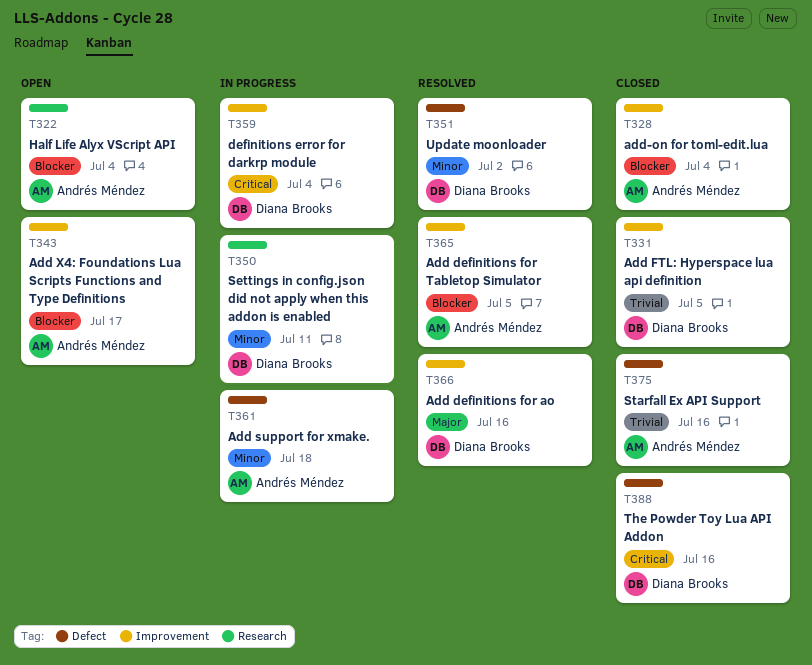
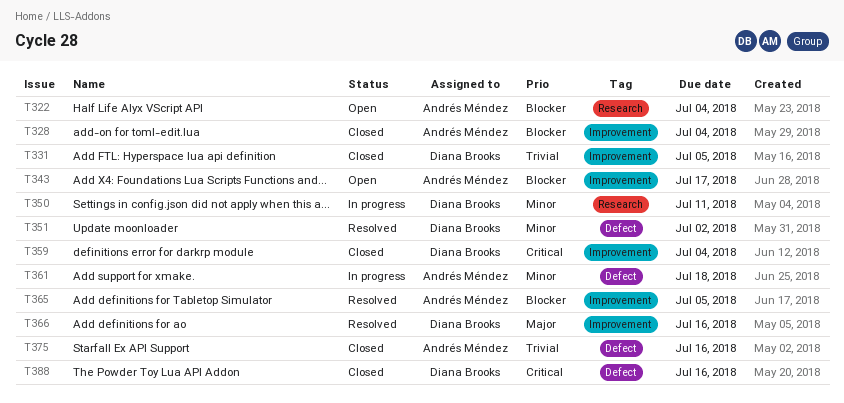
T359, status: In progress -> Closed

